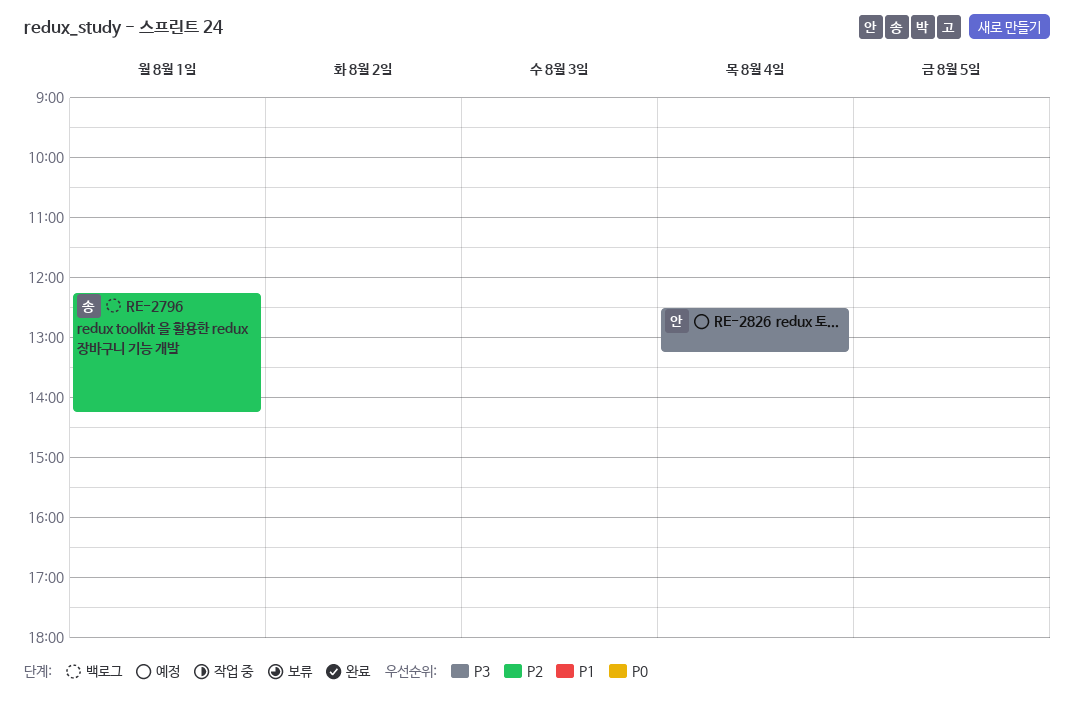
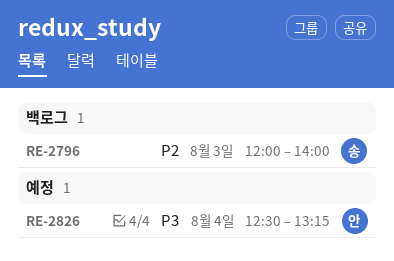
RE-2796, day: Aug 1 -> Aug 3
RE-2796, begins: 12:15 -> 12:00
RE-2796, ends: 14:15 -> 14:00

